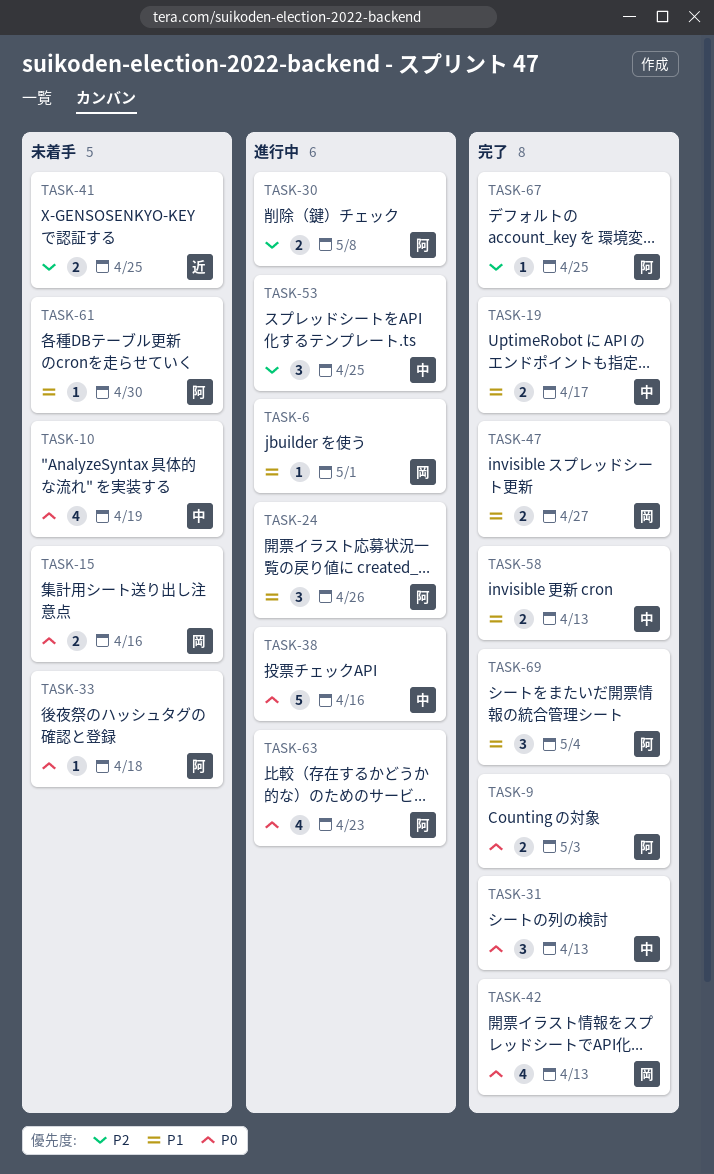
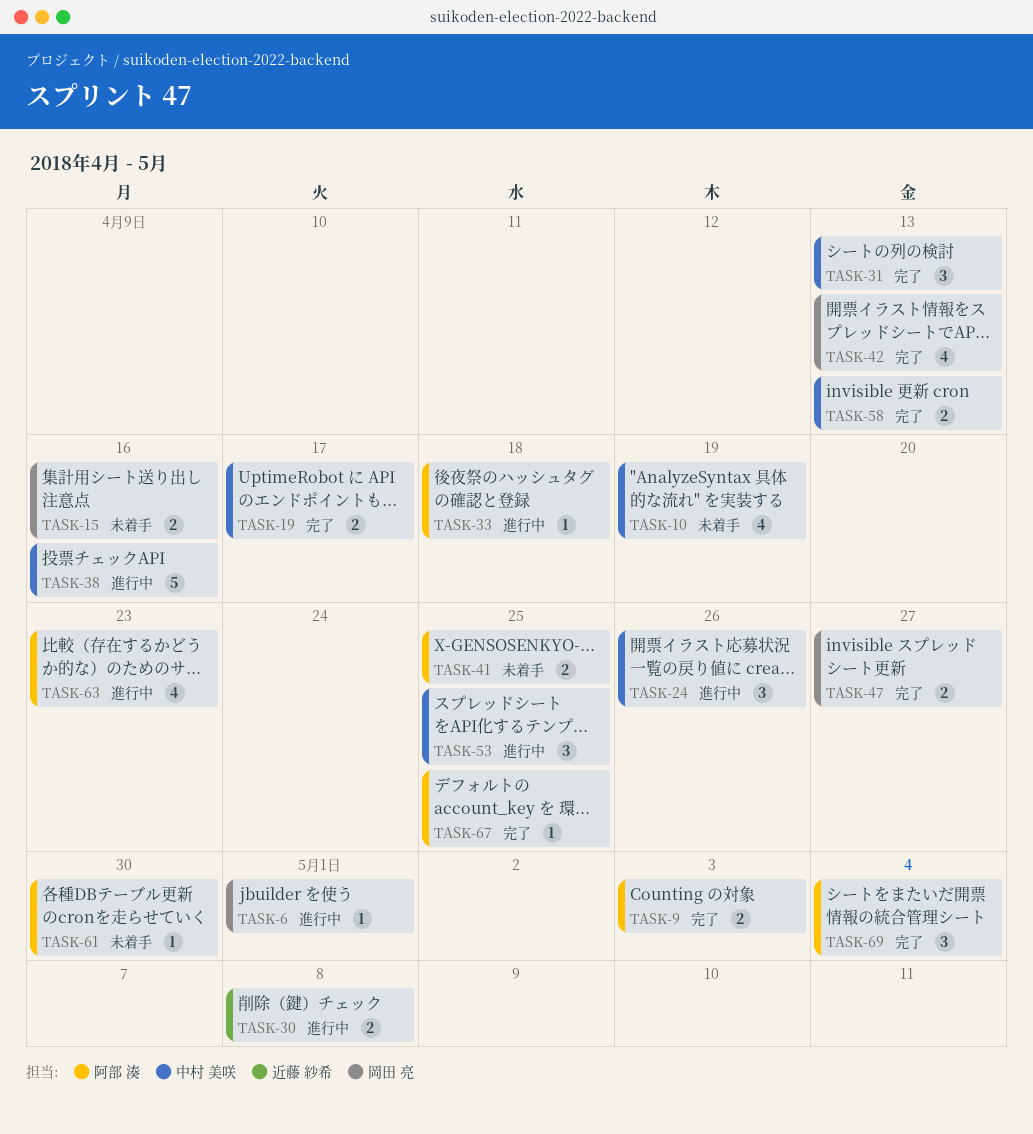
TASK-24, owner: 阿部 湊 -> 中村 美咲
TASK-30, owner: 阿部 湊 -> 近藤 紗希
TASK-33, status: 未着手 -> 進行中
TASK-41, owner: 近藤 紗希 -> 阿部 湊

